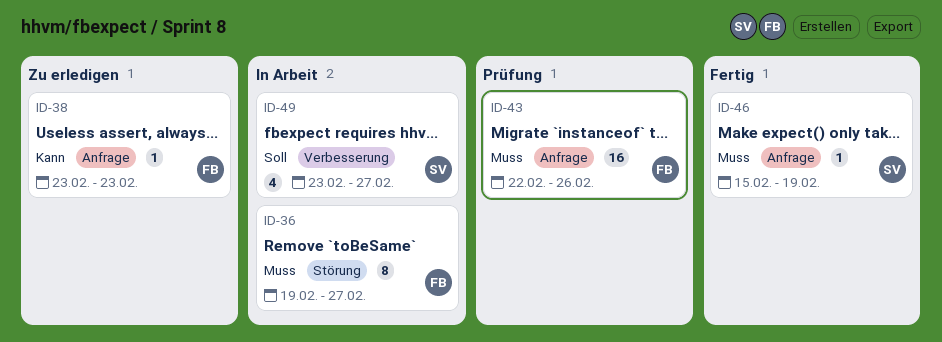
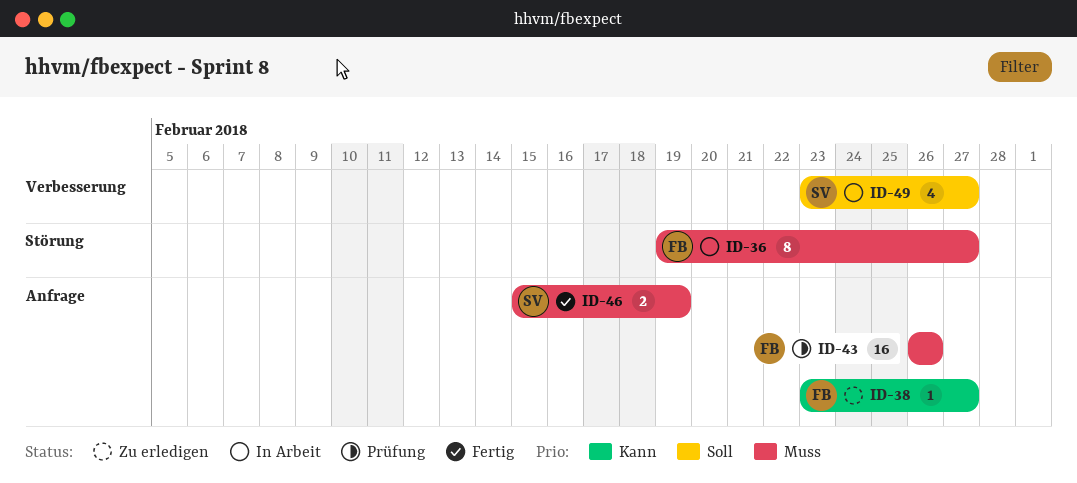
ID-38, due: Feb 23 -> Feb 27
ID-43, start: Feb 22 -> Feb 26
ID-46, estimate: 1 -> 2

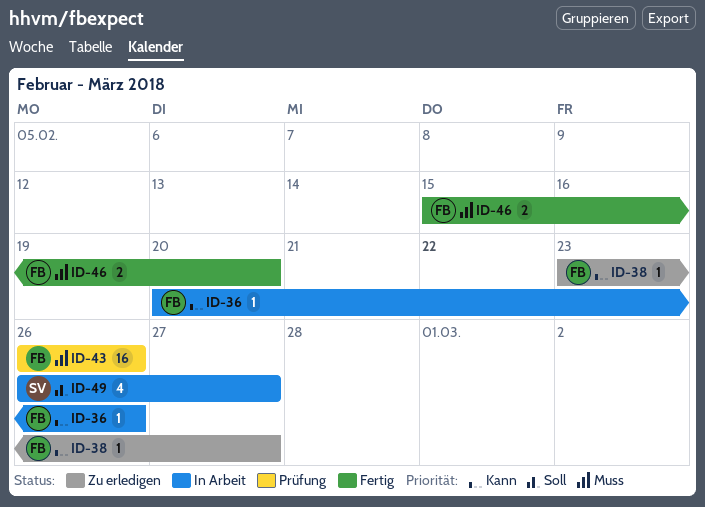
ID-36, priority: Muss -> Kann
ID-36, estimate: 8 -> 1
ID-36, start: Feb 19 -> Feb 20
ID-36, due: Feb 27 -> Feb 26
ID-46, owner: SV -> FB
ID-46, due: Feb 19 -> Feb 20
ID-49, start: Feb 23 -> Feb 26

